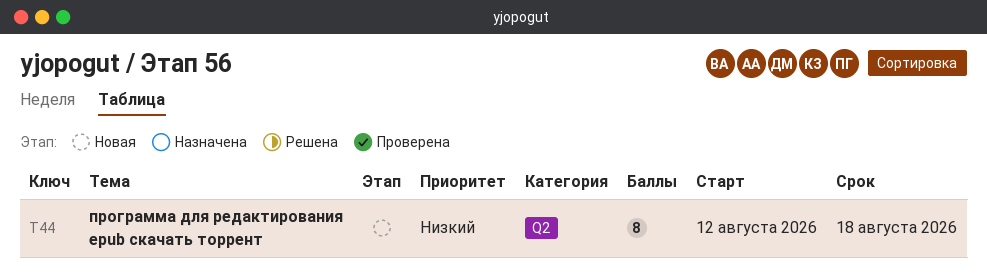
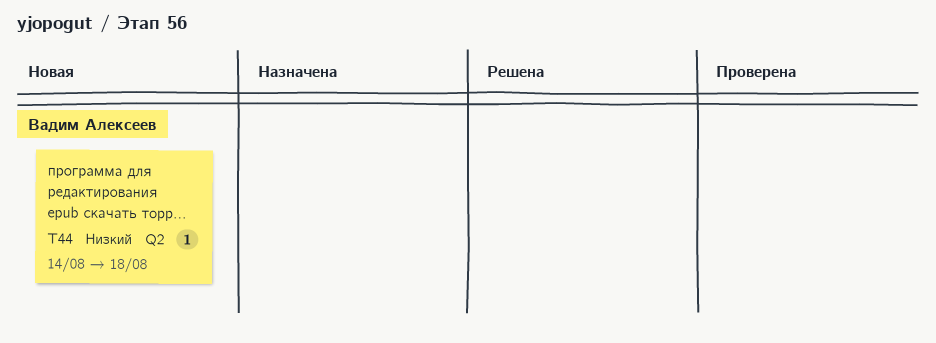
T44, estimate: 8 -> 1
T44, start: Aug 12 -> Aug 14

